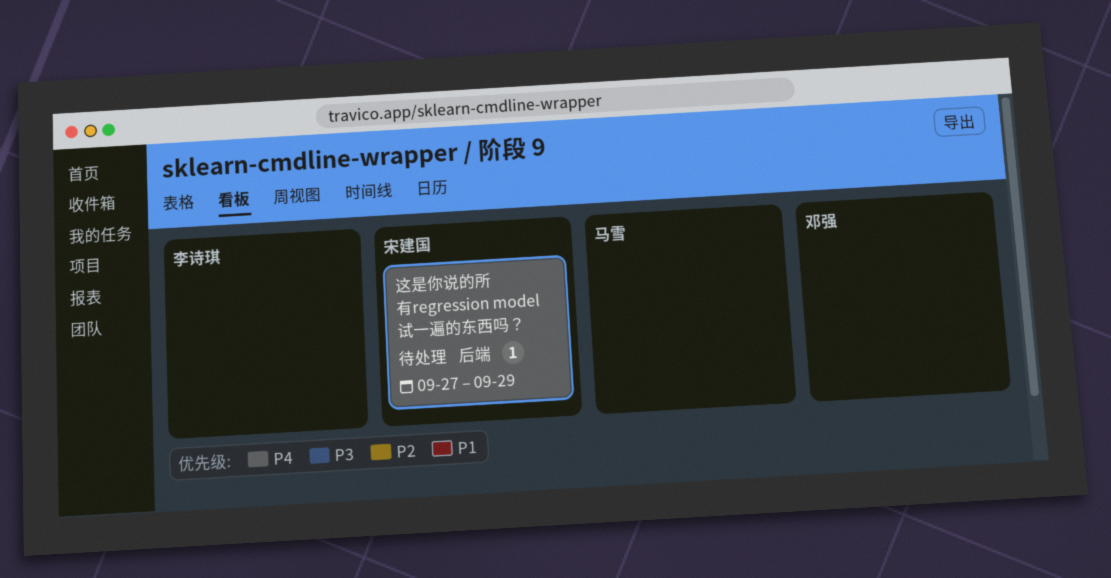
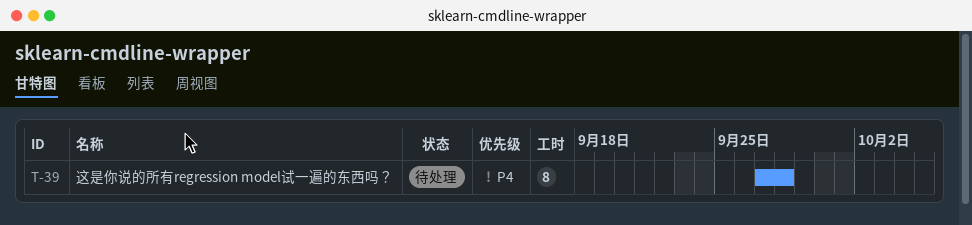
这是你说的所有regression model试一遍的东西吗？, estimate: 1 -> 8
这是你说的所有regression model试一遍的东西吗？, due: Sep 29 -> Sep 28

